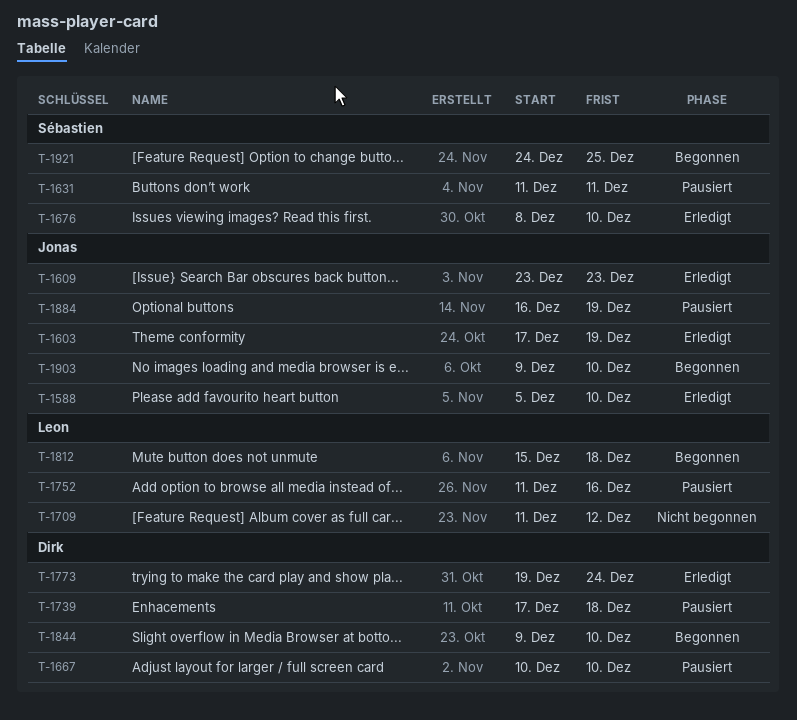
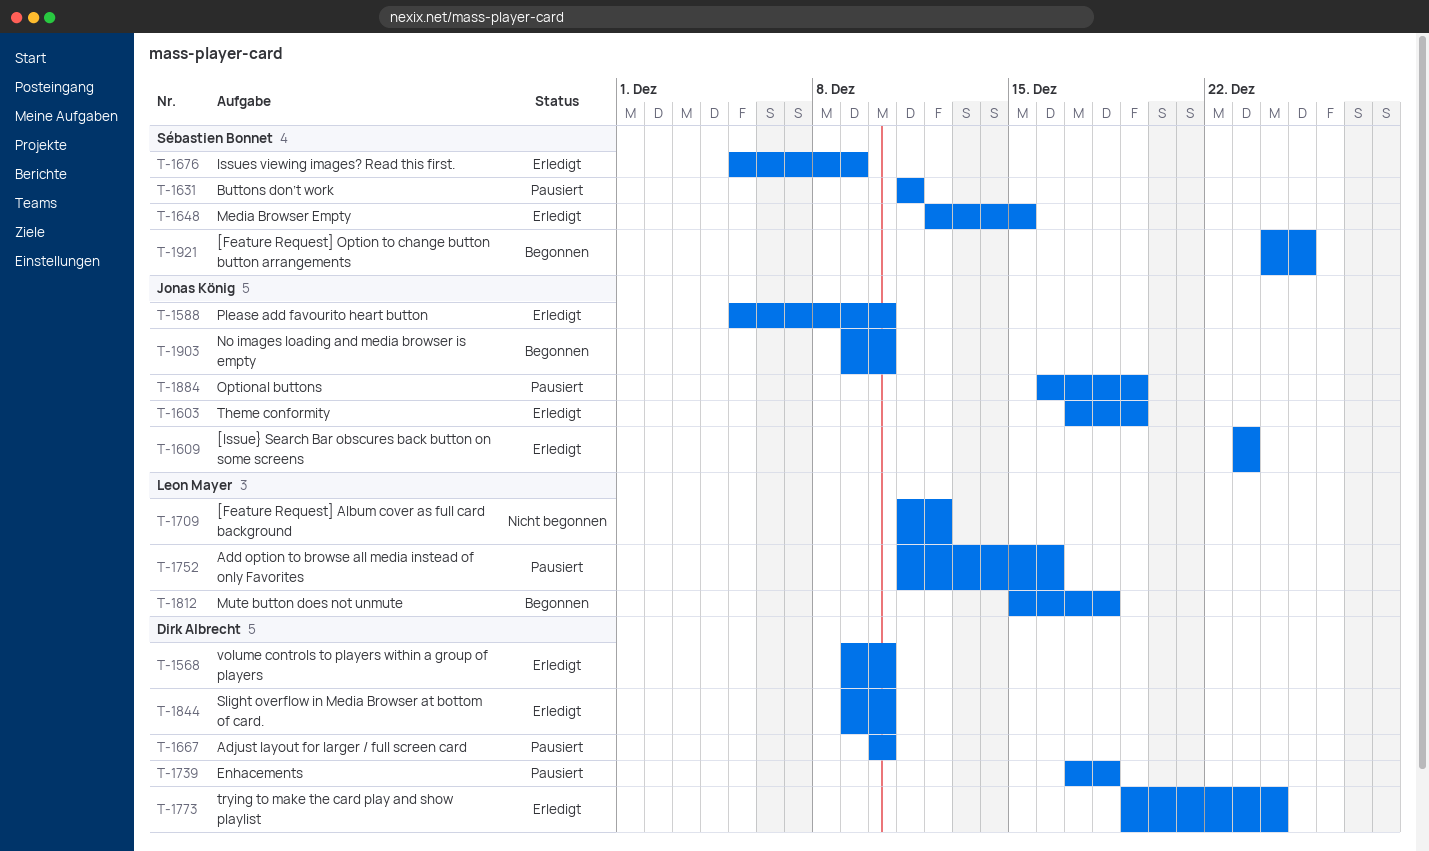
T-1568: none -> present
T-1648: none -> present
T-1676, start: Dec 8 -> Dec 5
T-1676, due: Dec 10 -> Dec 9
T-1844, status: Begonnen -> Erledigt

